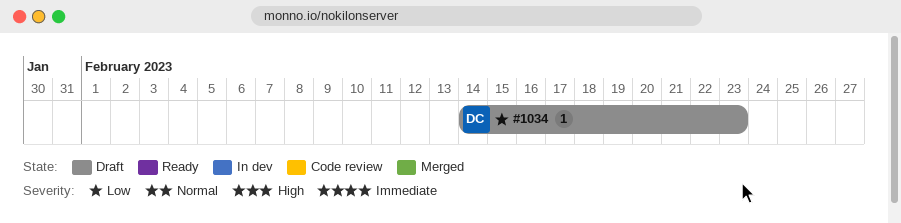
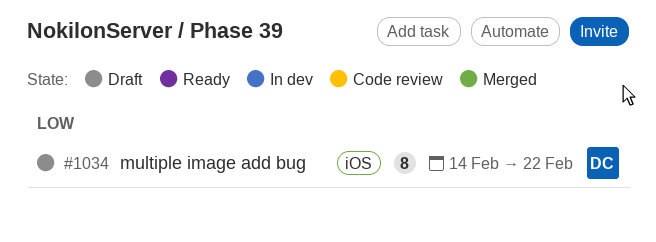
#1034, estimate: 1 -> 8
#1034, due: Feb 23 -> Feb 22

